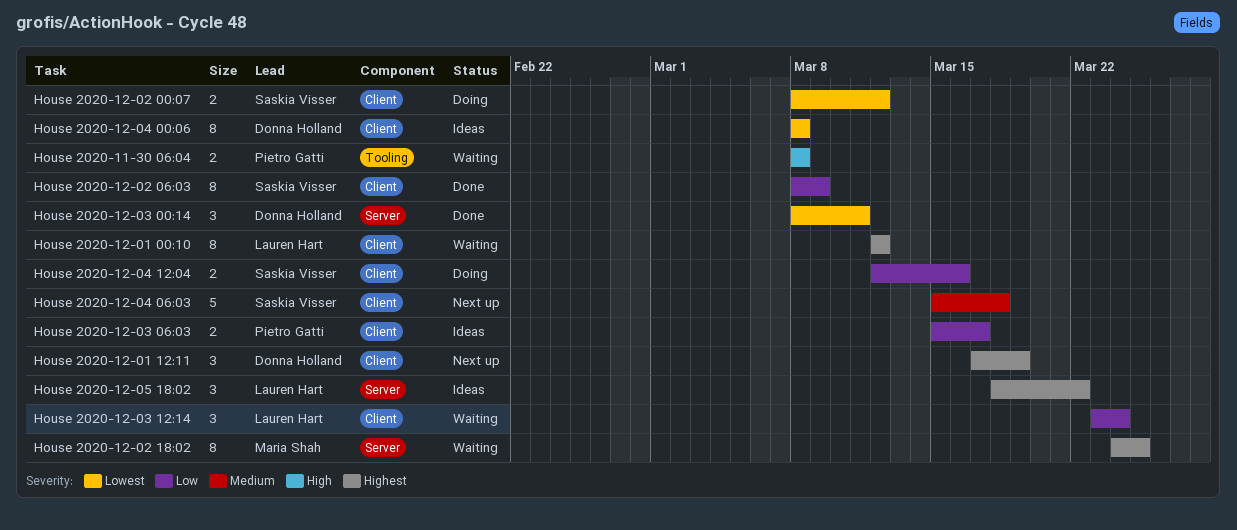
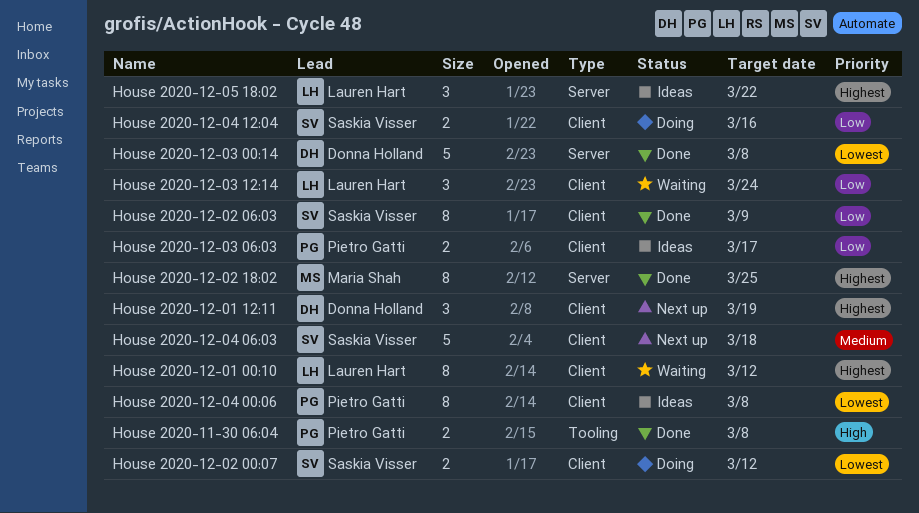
House 2020-11-30 06:04, status: Waiting -> Done
House 2020-12-02 18:02, status: Waiting -> Done
House 2020-12-03 00:14, estimate: 3 -> 5
House 2020-12-03 00:14, due: Mar 11 -> Mar 8
House 2020-12-04 00:06, owner: Donna Holland -> Pietro Gatti

